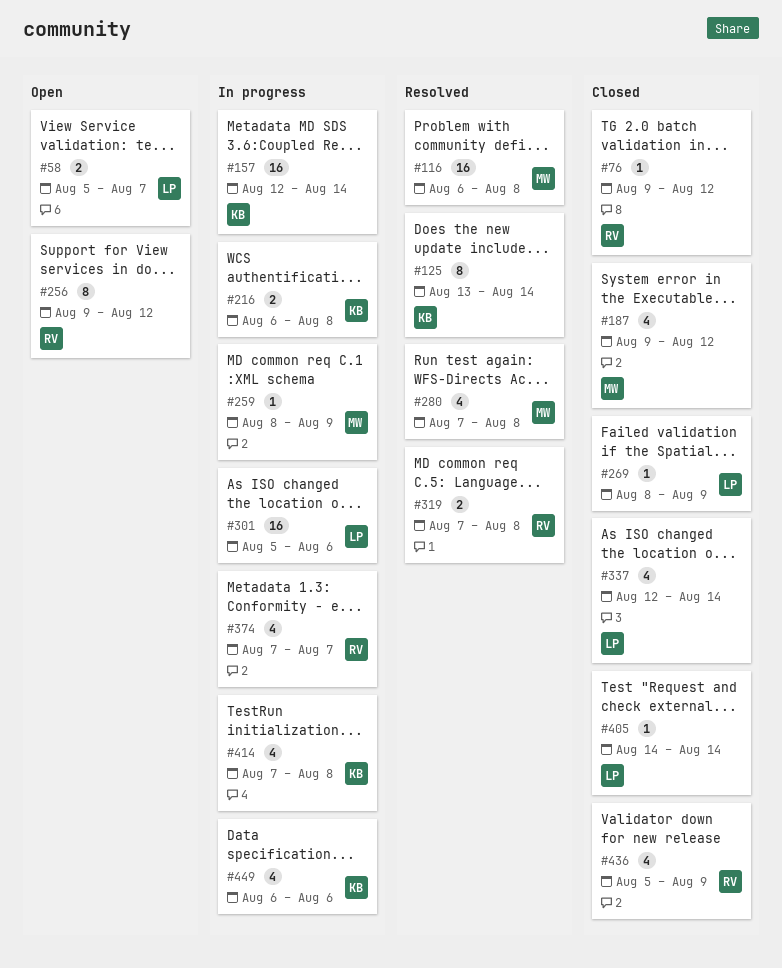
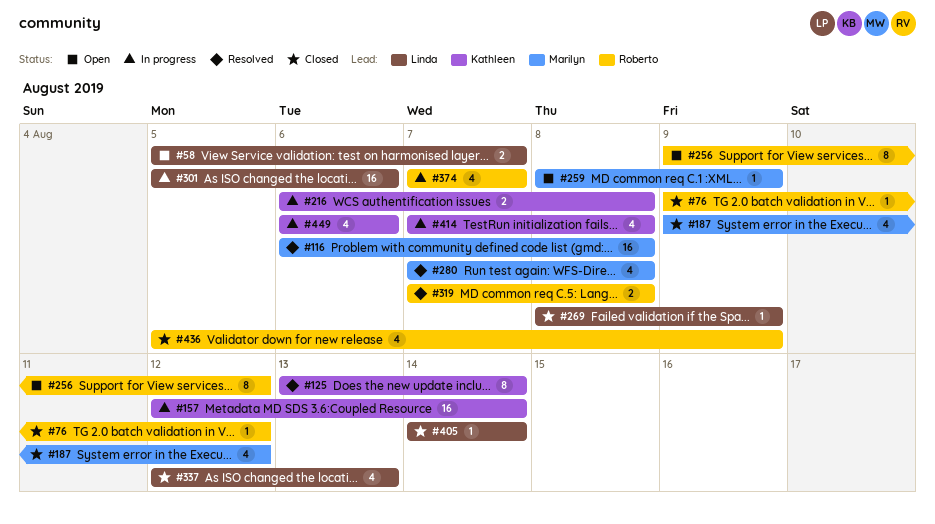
#259, status: In progress -> Open
#337, due: Aug 14 -> Aug 13

